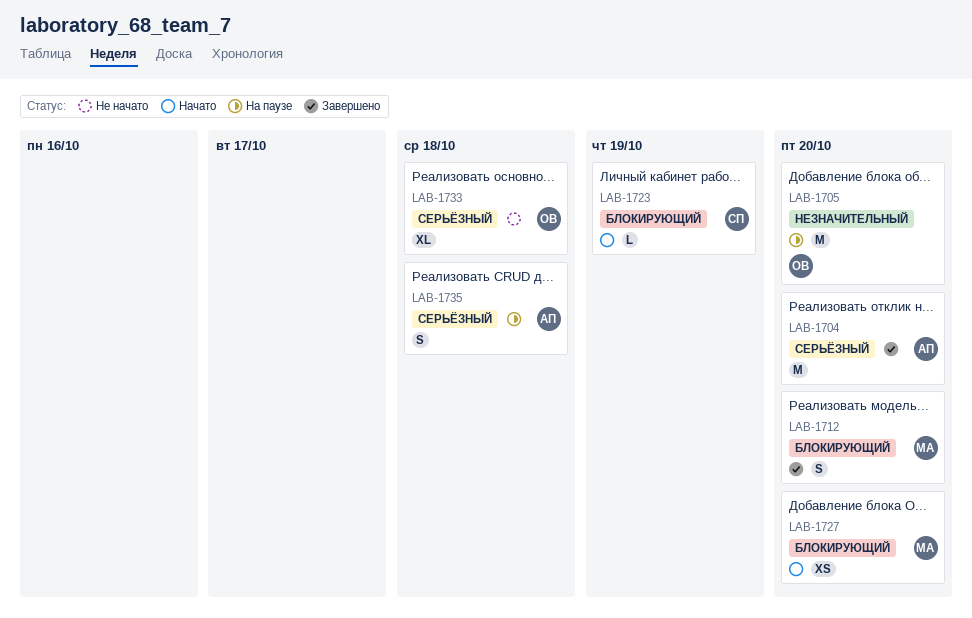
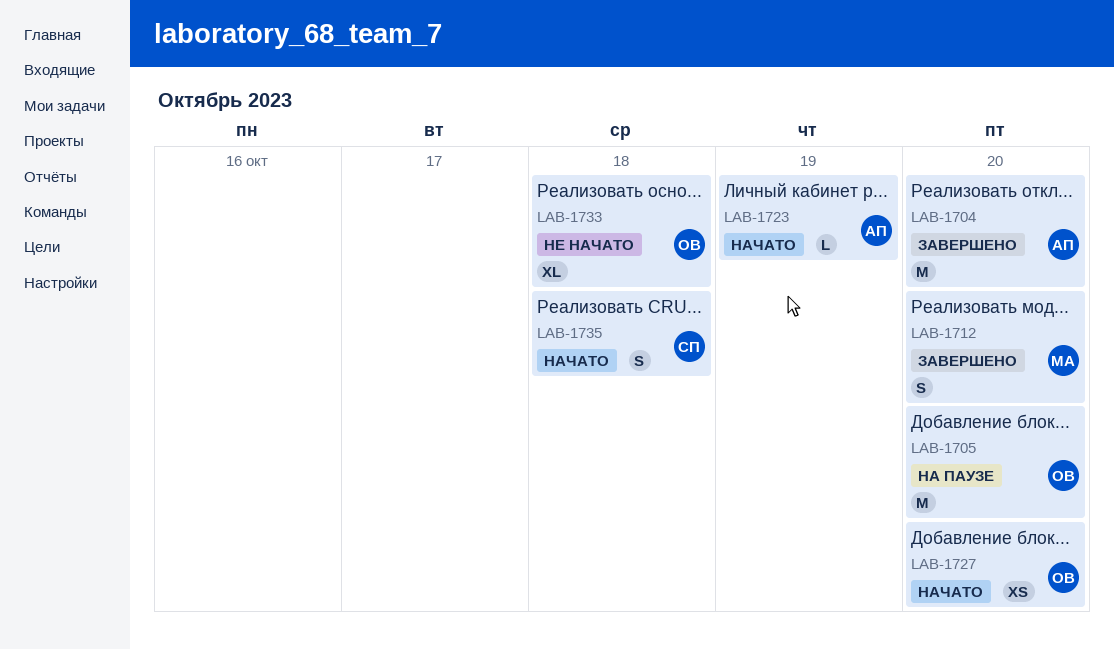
LAB-1723, owner: СП -> АП
LAB-1727, owner: МА -> ОВ
LAB-1735, status: На паузе -> Начато
LAB-1735, owner: АП -> СП

